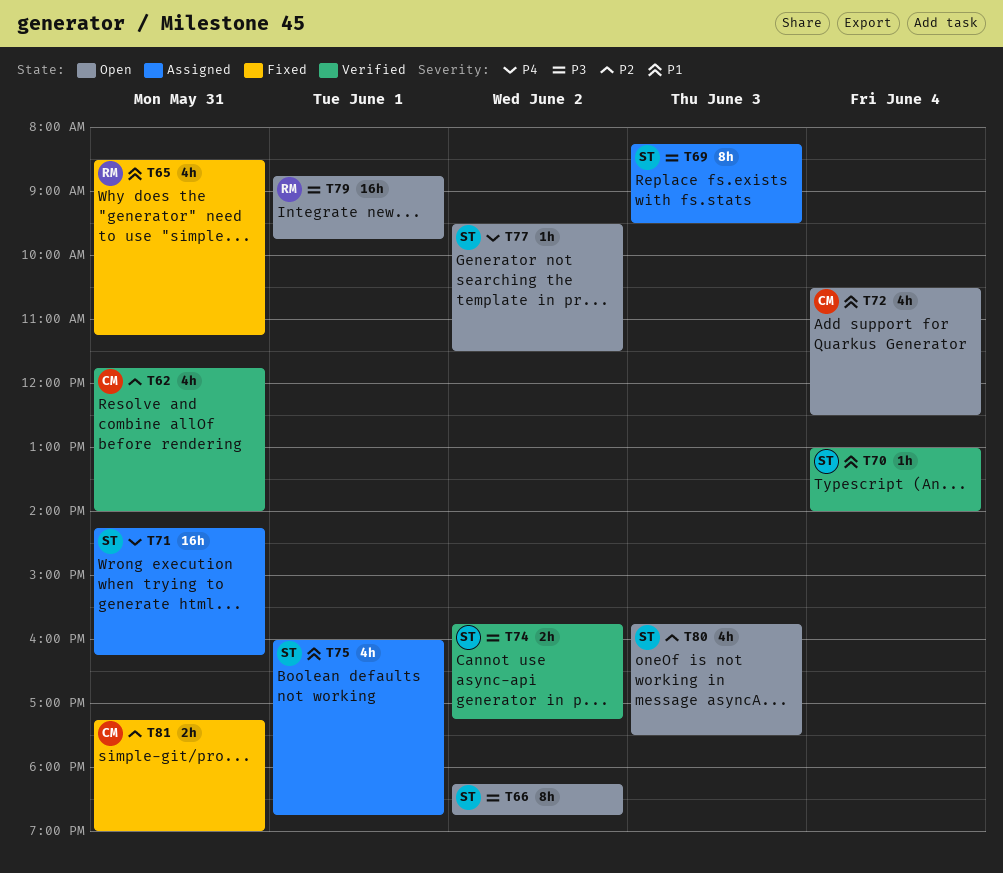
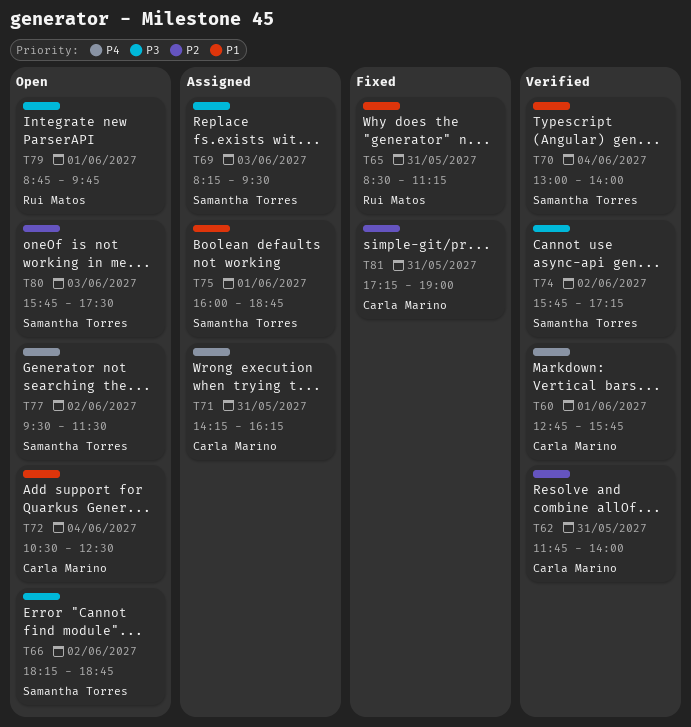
T60: none -> present
T71, owner: Samantha Torres -> Carla Marino

